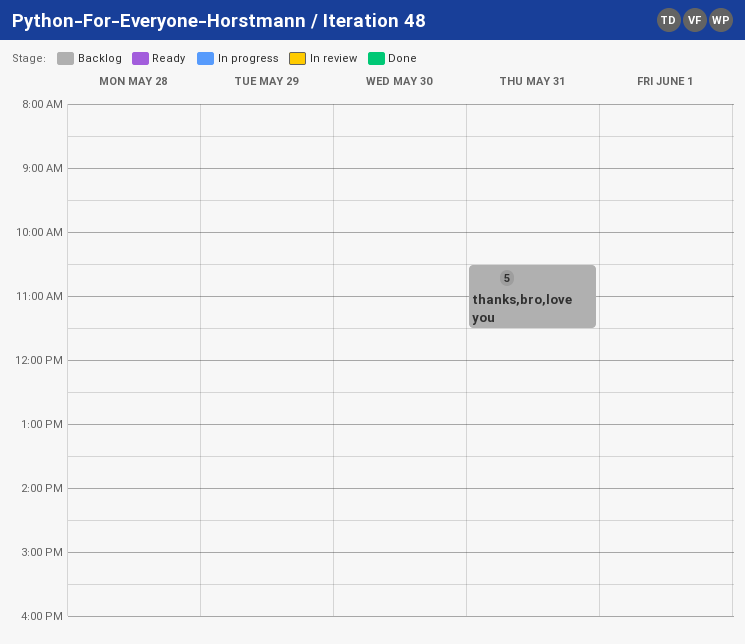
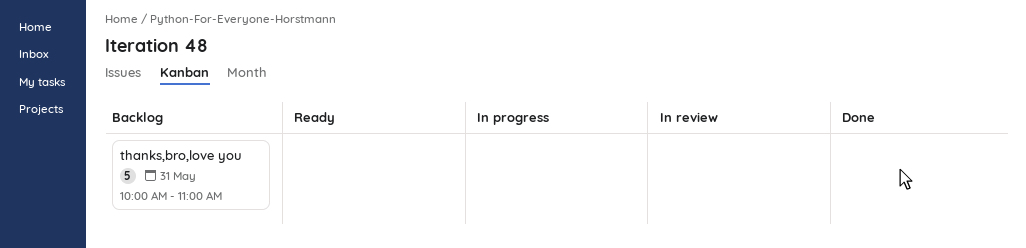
thanks,bro,love you, begins: 10:30 -> 10:00
thanks,bro,love you, ends: 11:30 -> 11:00

